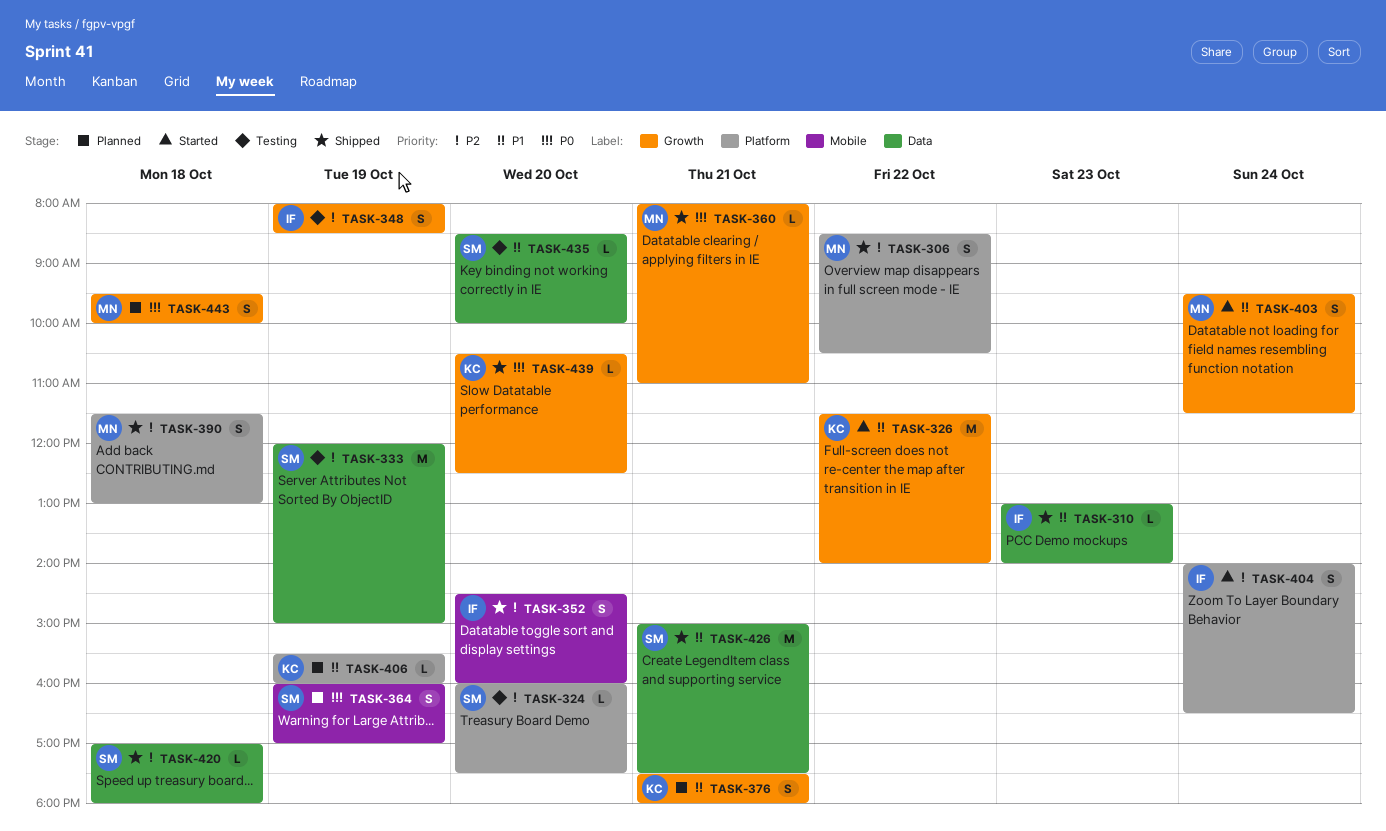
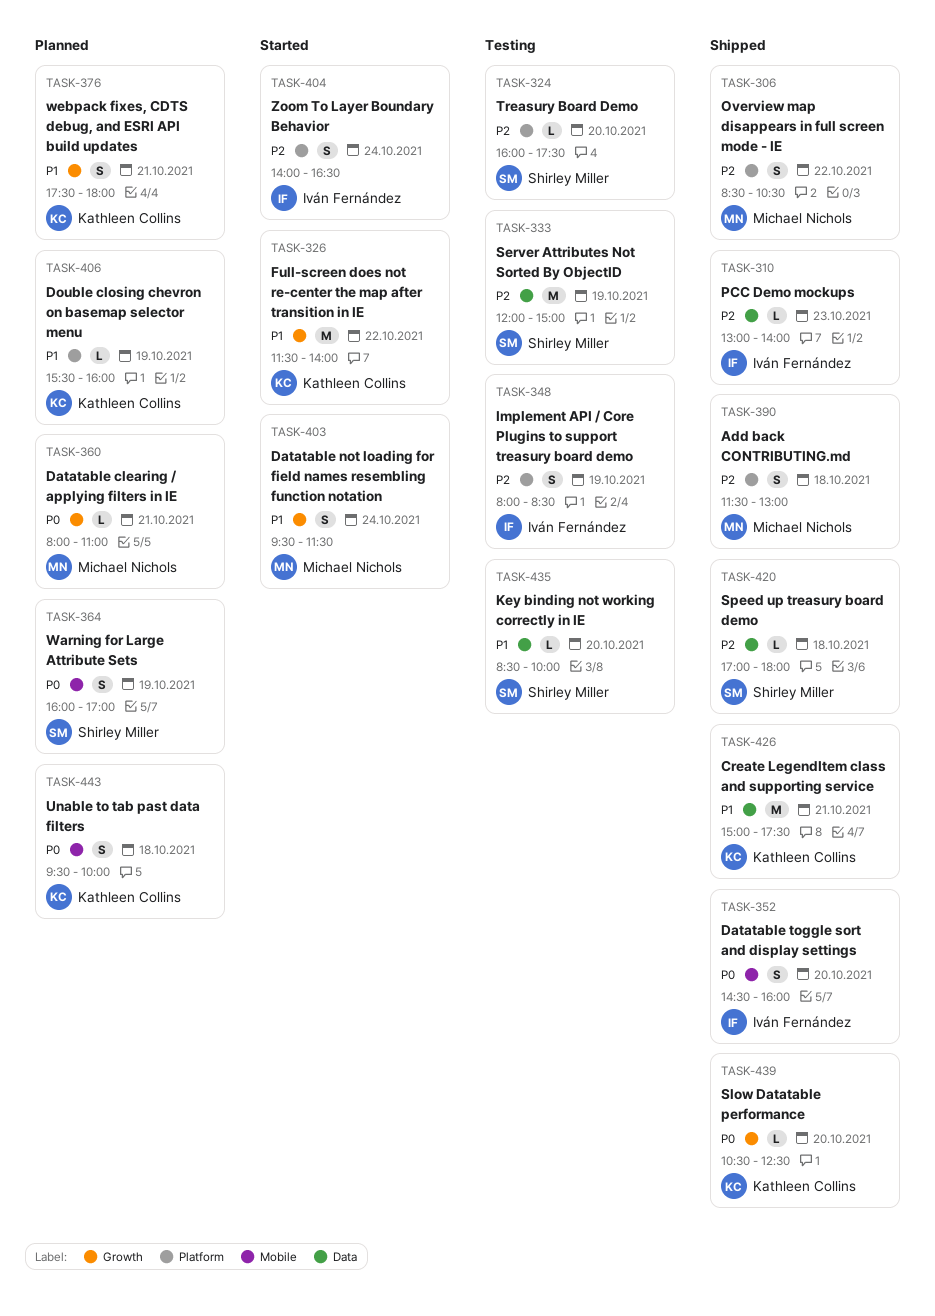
TASK-310, priority: P1 -> P2
TASK-348, label: Growth -> Platform
TASK-352, priority: P2 -> P0
TASK-360, status: Shipped -> Planned
TASK-426, owner: Shirley Miller -> Kathleen Collins
TASK-443, owner: Michael Nichols -> Kathleen Collins
TASK-443, label: Growth -> Mobile

